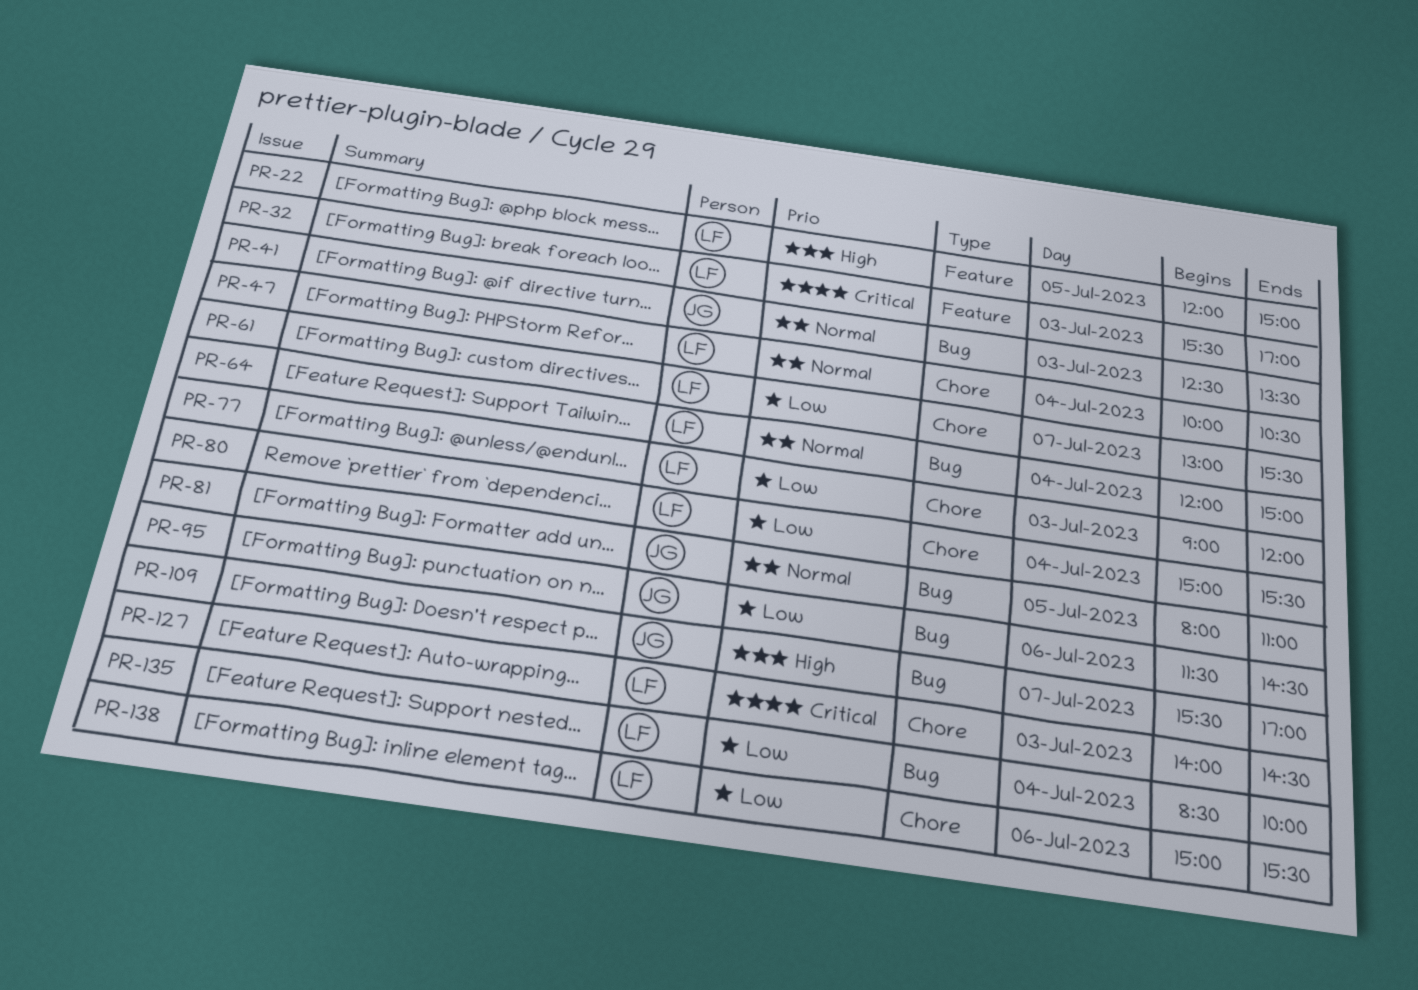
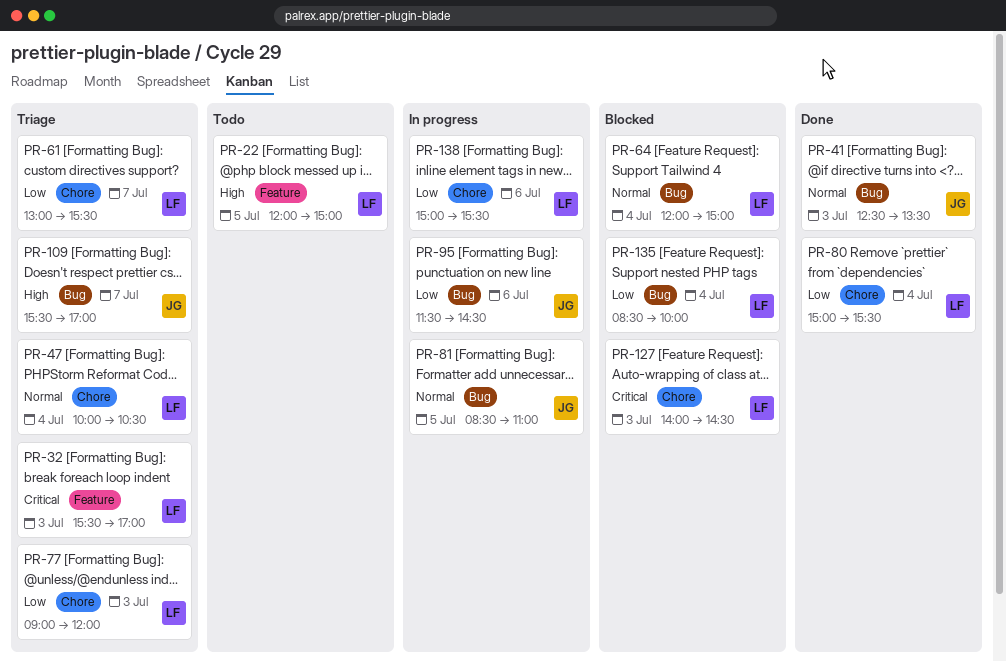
PR-81, begins: 08:00 -> 08:30

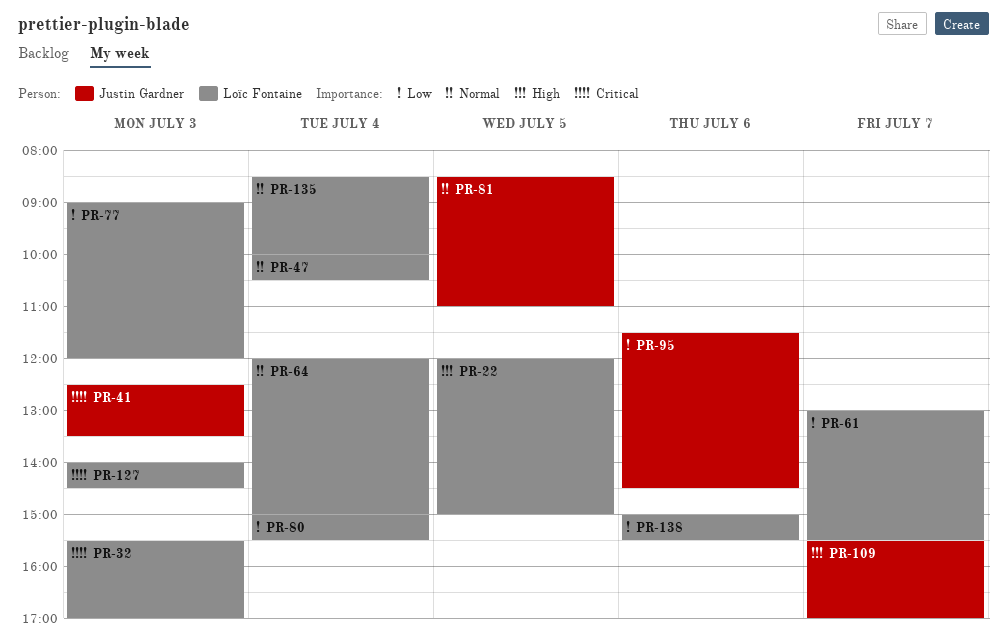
PR-41, priority: Normal -> Critical
PR-135, priority: Low -> Normal

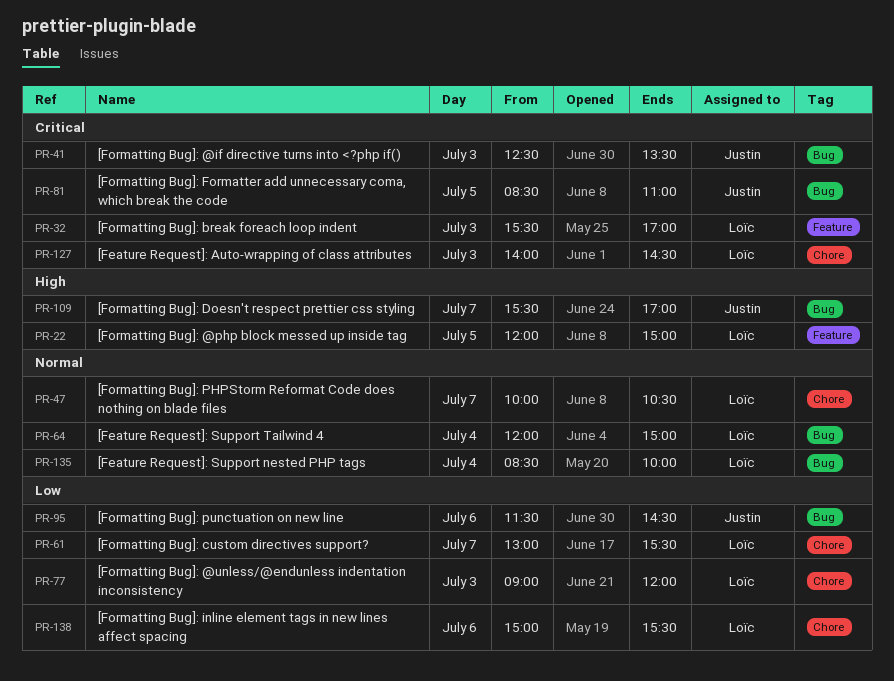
PR-47, day: Jul 4 -> Jul 7
PR-80: present -> none
PR-81, priority: Normal -> Critical

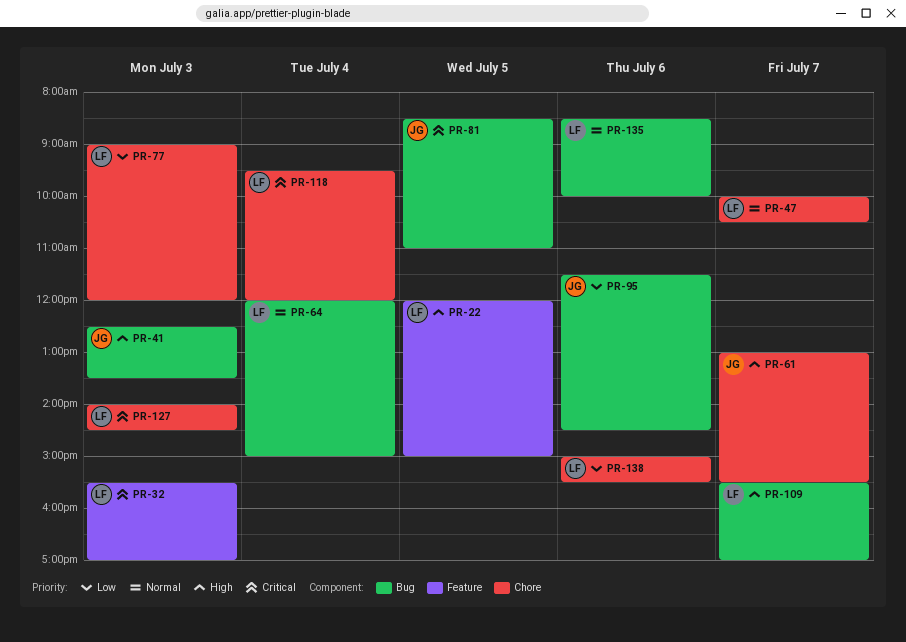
PR-41, priority: Critical -> High
PR-61, owner: Loïc -> Justin
PR-61, priority: Low -> High
PR-109, owner: Justin -> Loïc
PR-118: none -> present
PR-135, day: Jul 4 -> Jul 6

